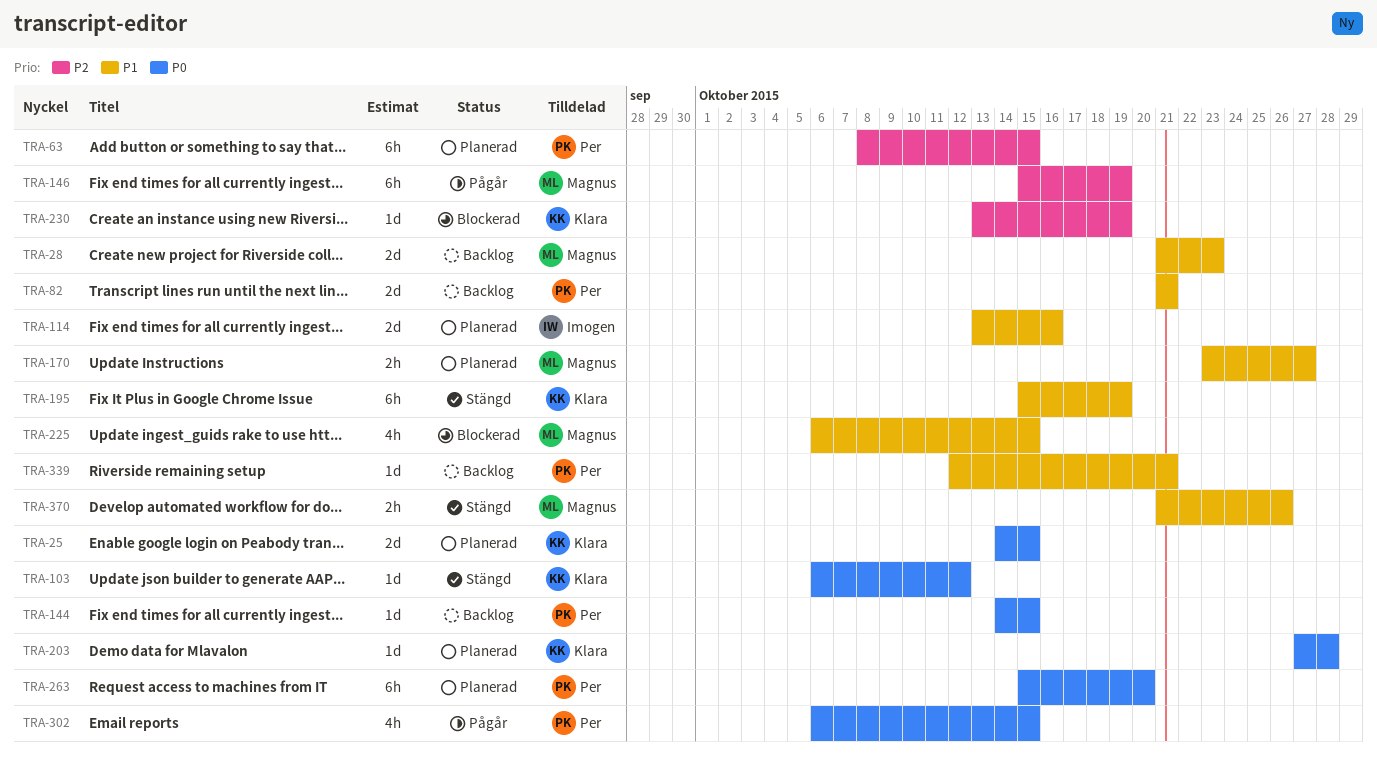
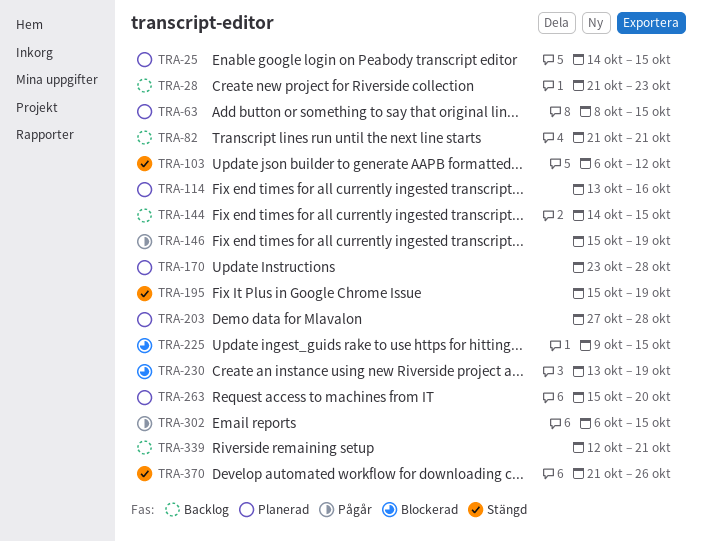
TRA-170, due: Oct 27 -> Oct 28
TRA-225, start: Oct 6 -> Oct 9

